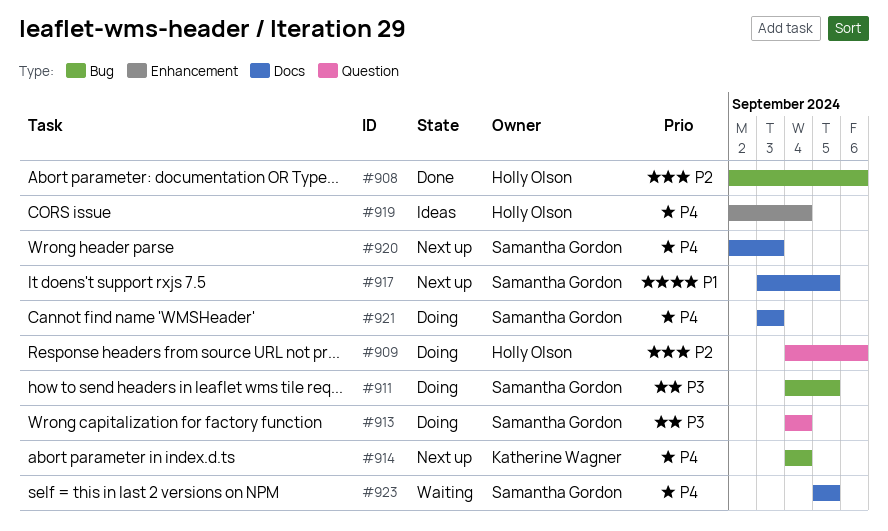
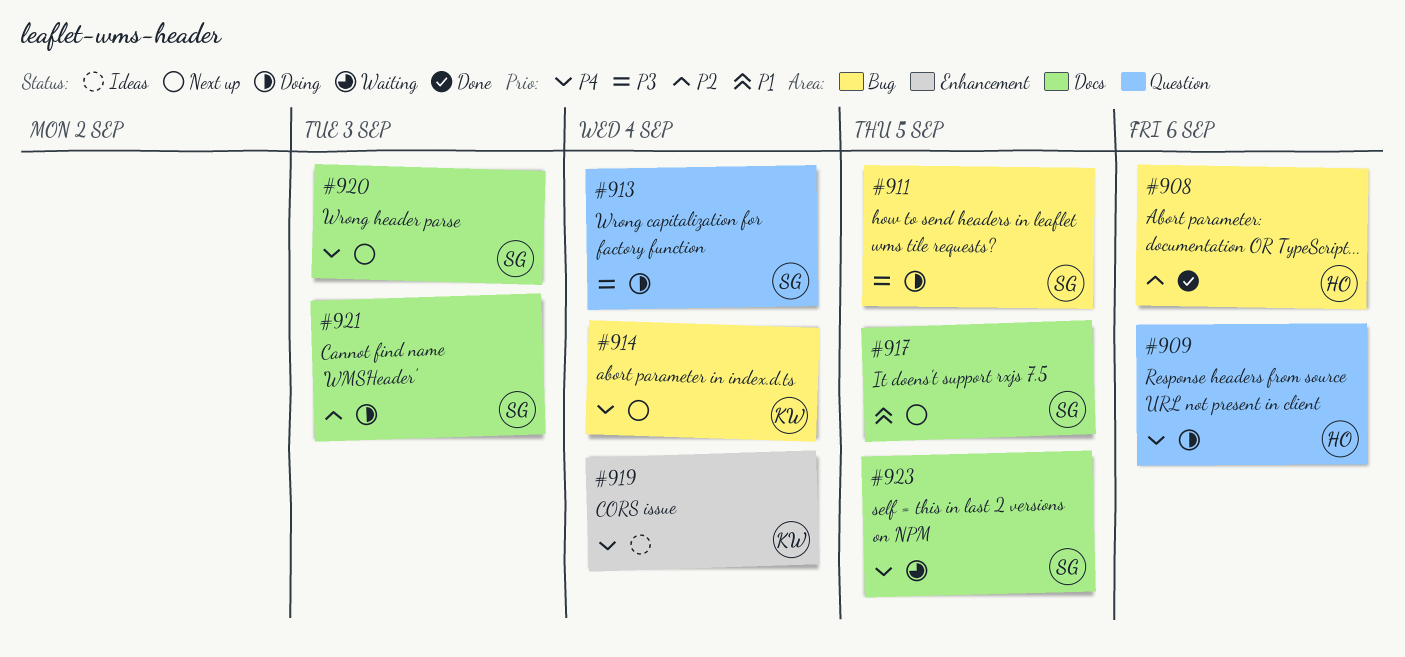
#909, priority: P2 -> P4
#919, owner: Holly Olson -> Katherine Wagner
#921, priority: P4 -> P2

